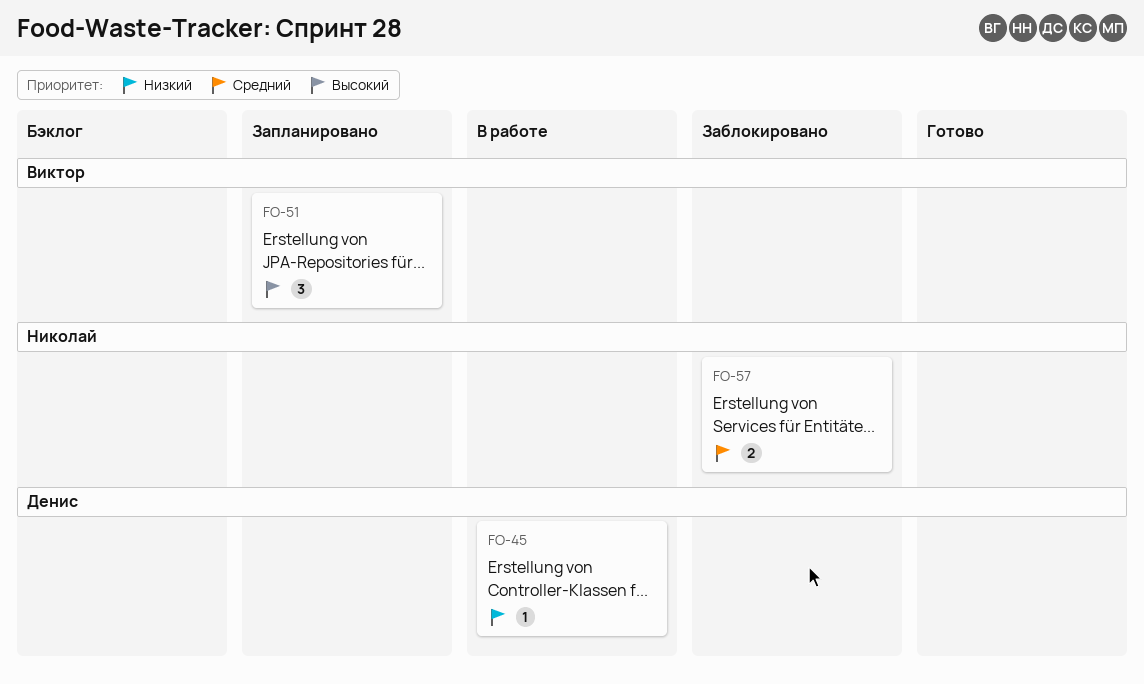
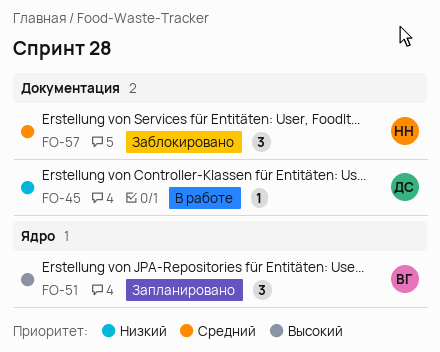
FO-57, estimate: 2 -> 3

